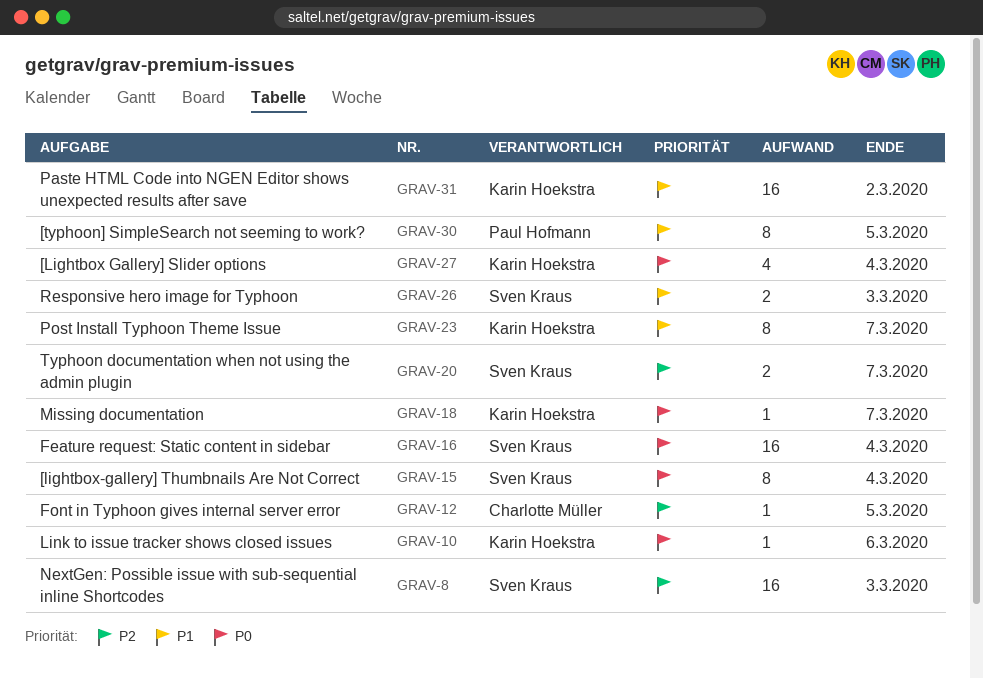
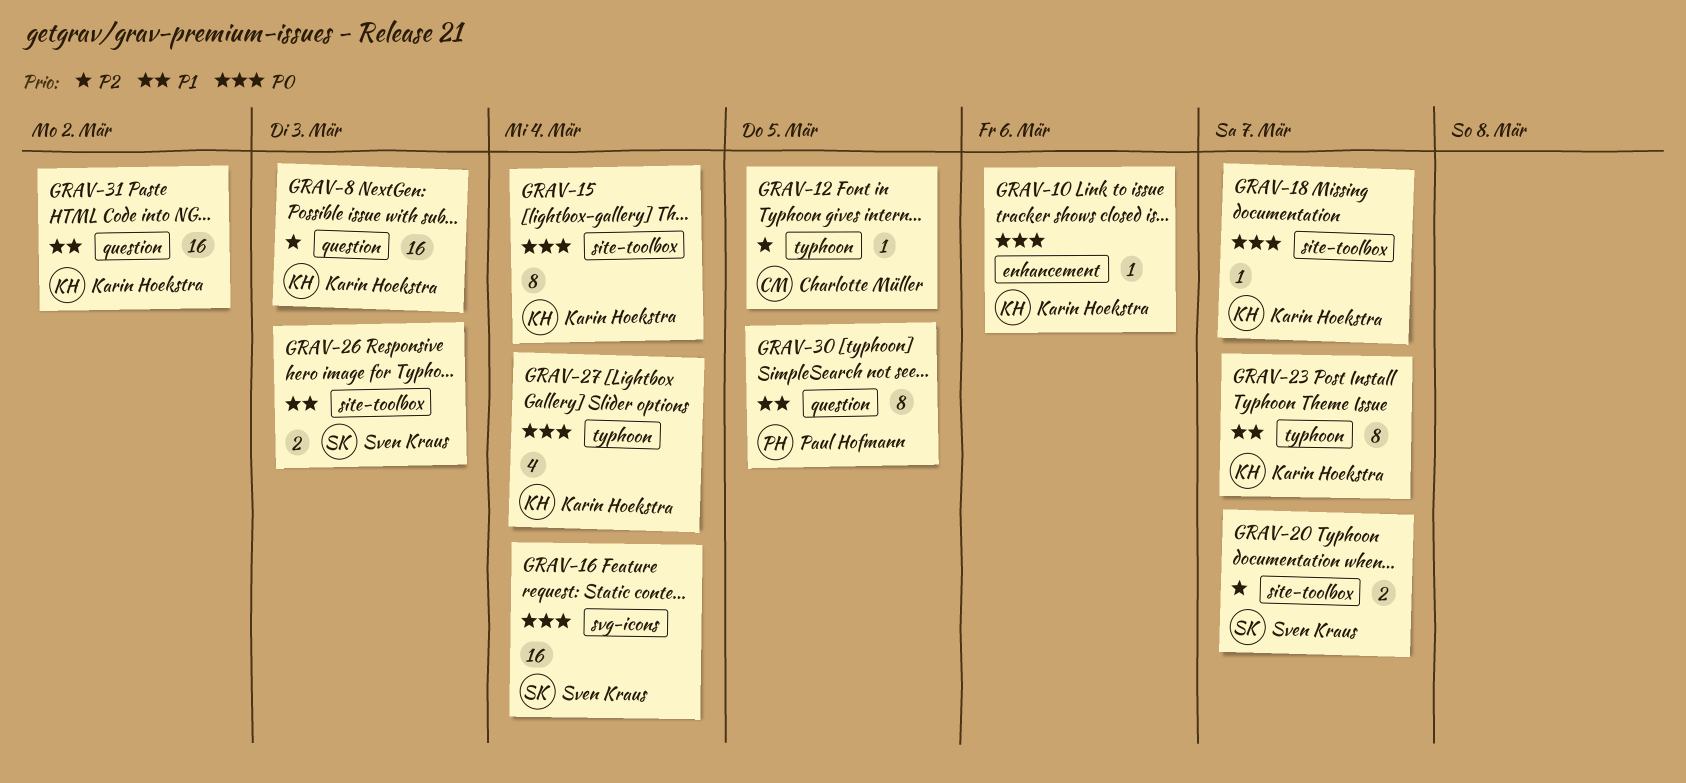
GRAV-8, owner: Sven Kraus -> Karin Hoekstra
GRAV-15, owner: Sven Kraus -> Karin Hoekstra

